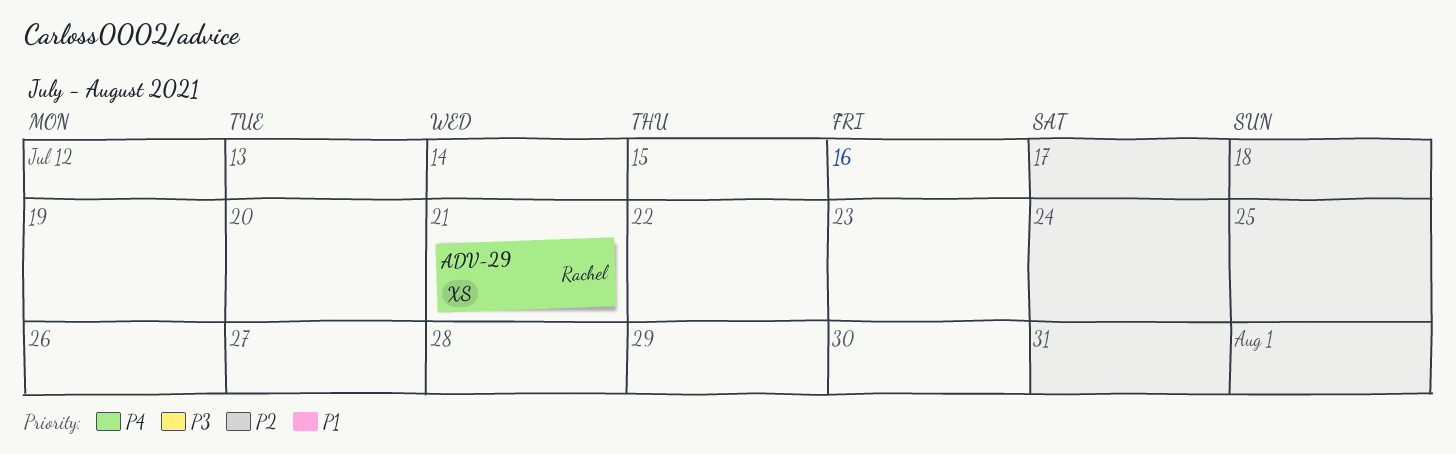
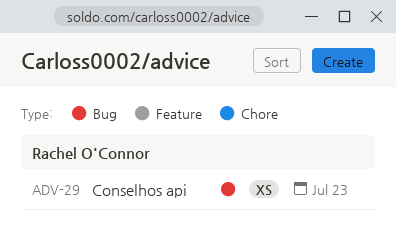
ADV-29, due: Jul 21 -> Jul 23

